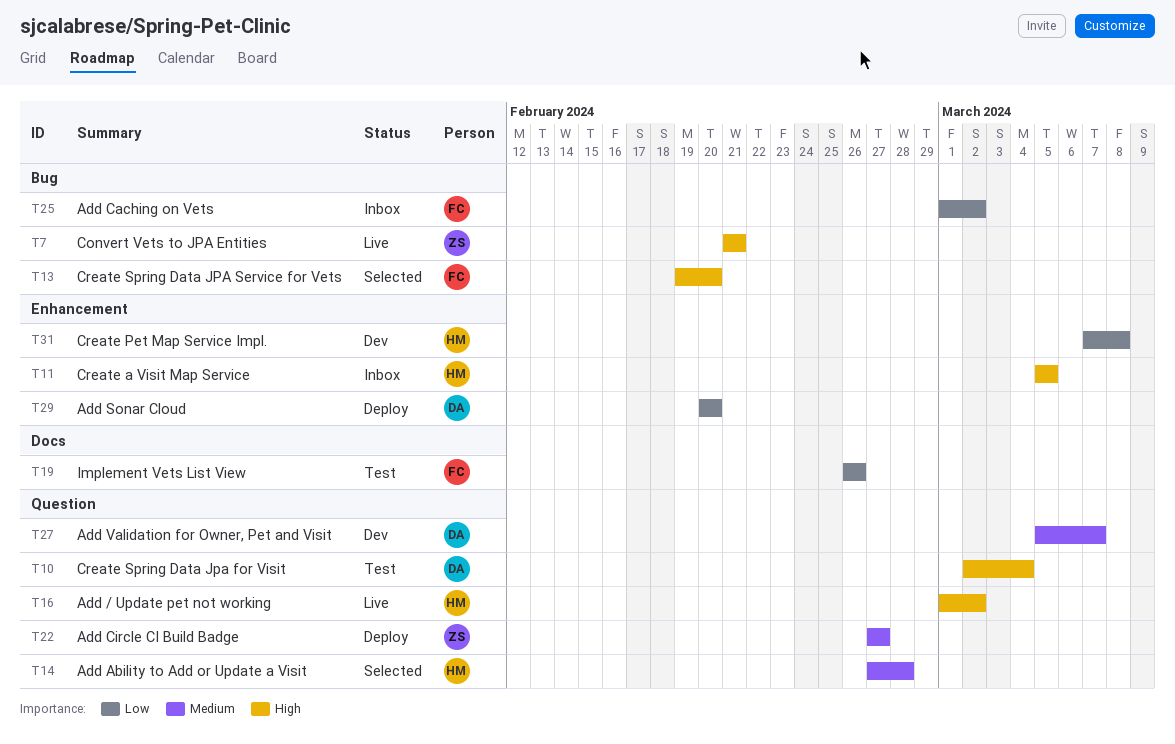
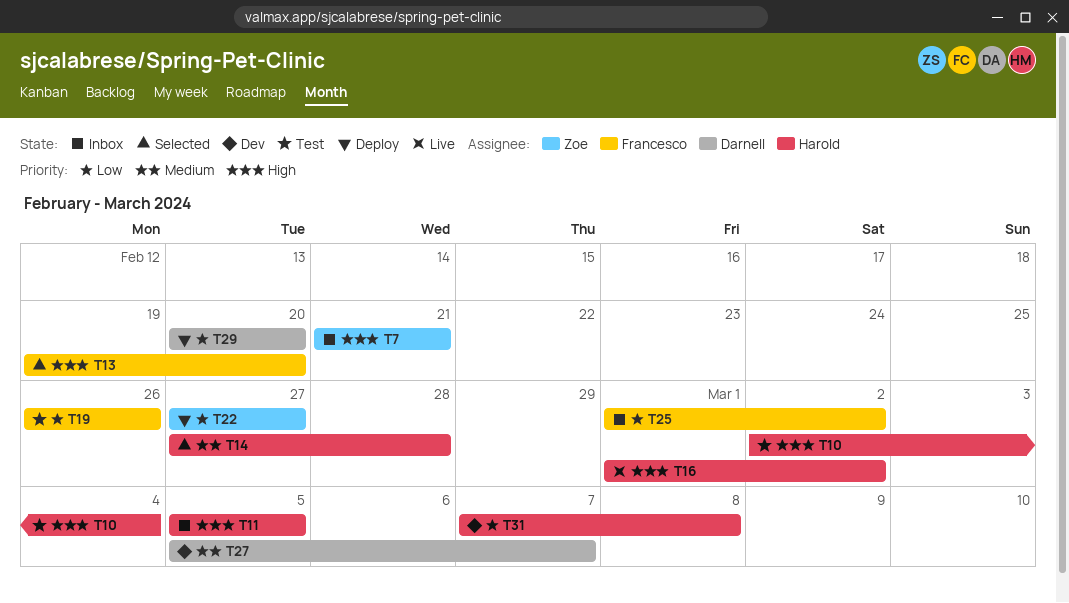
T7, status: Live -> Inbox
T10, owner: Darnell -> Harold
T22, priority: Medium -> Low

